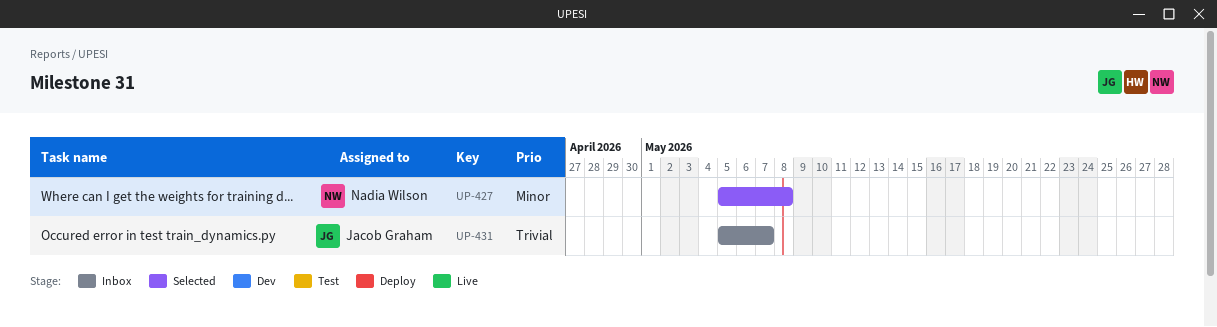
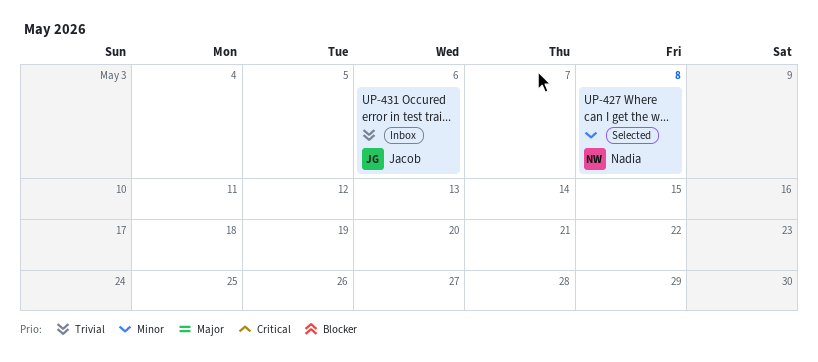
UP-431, due: May 7 -> May 6

